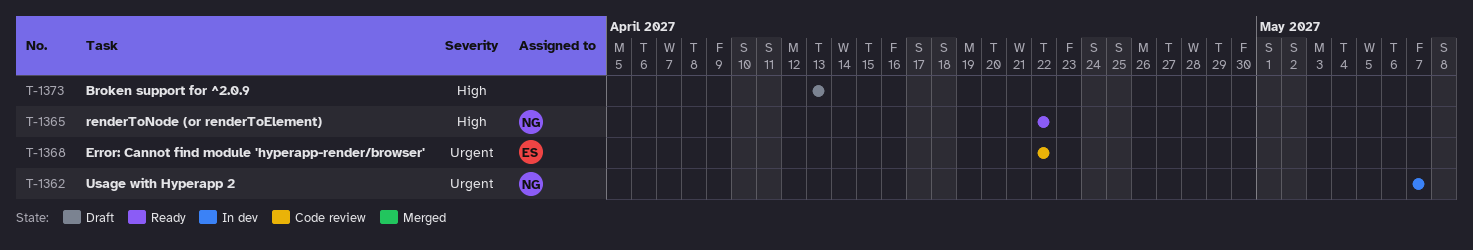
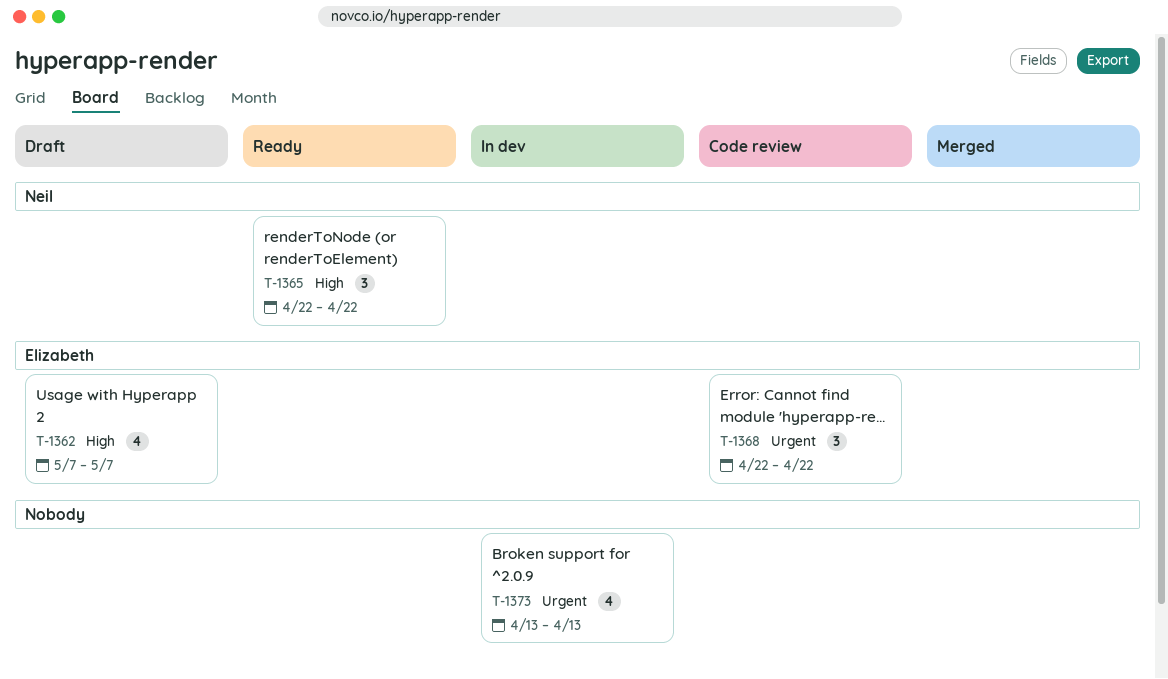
T-1362, status: In dev -> Draft
T-1362, owner: Neil -> Elizabeth
T-1362, priority: Urgent -> High
T-1373, status: Draft -> In dev
T-1373, priority: High -> Urgent

